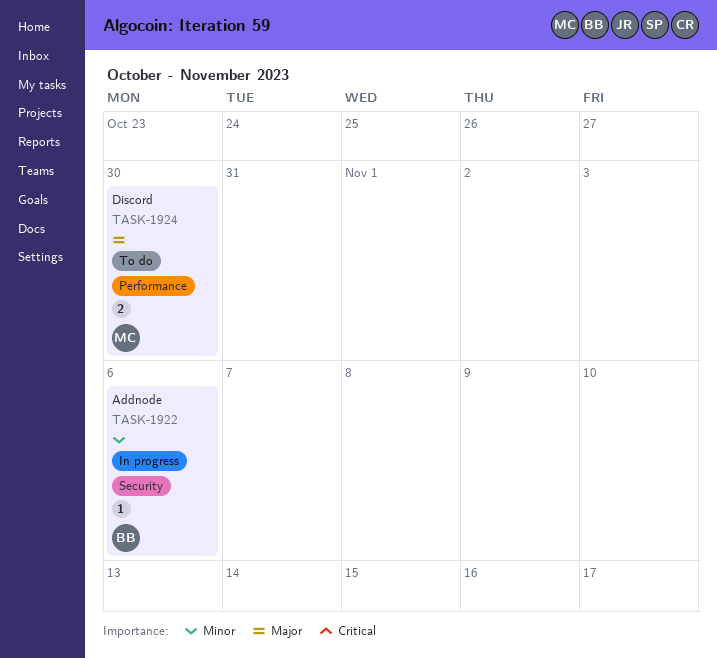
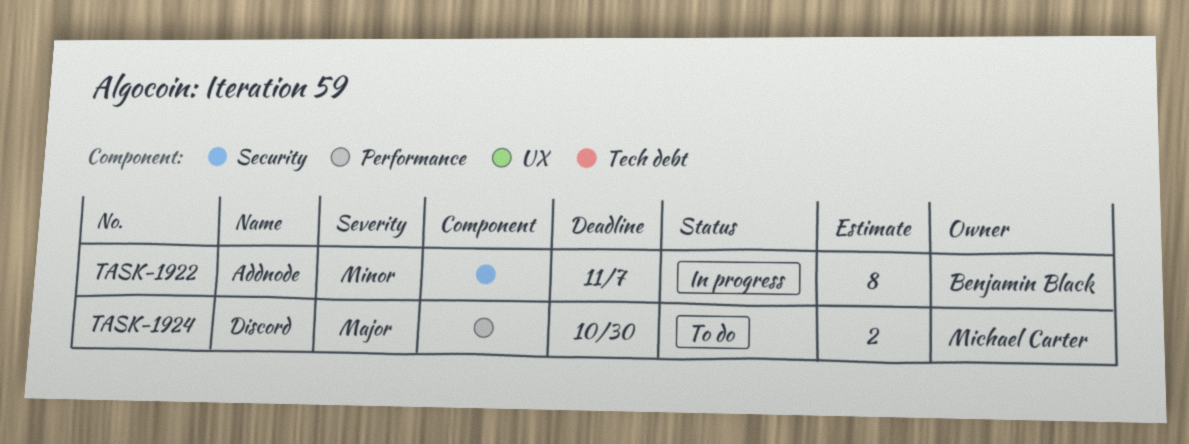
TASK-1922, estimate: 1 -> 8
TASK-1922, due: Nov 6 -> Nov 7

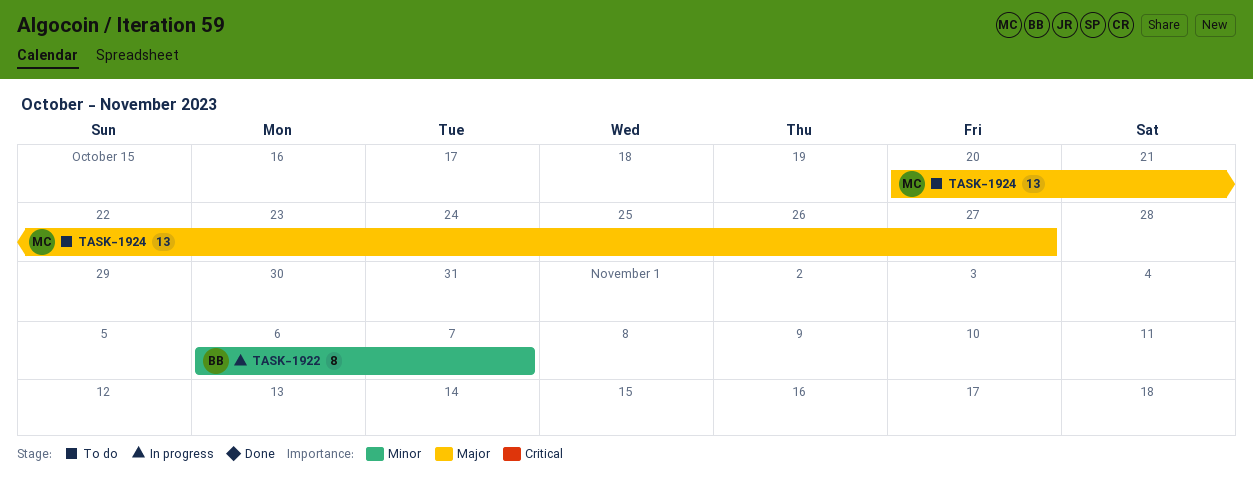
TASK-1924, estimate: 2 -> 13
TASK-1924, due: Oct 30 -> Oct 27

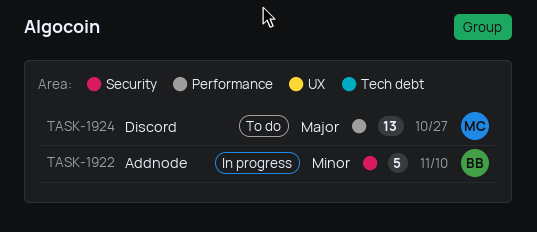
TASK-1922, estimate: 8 -> 5
TASK-1922, due: Nov 7 -> Nov 10

